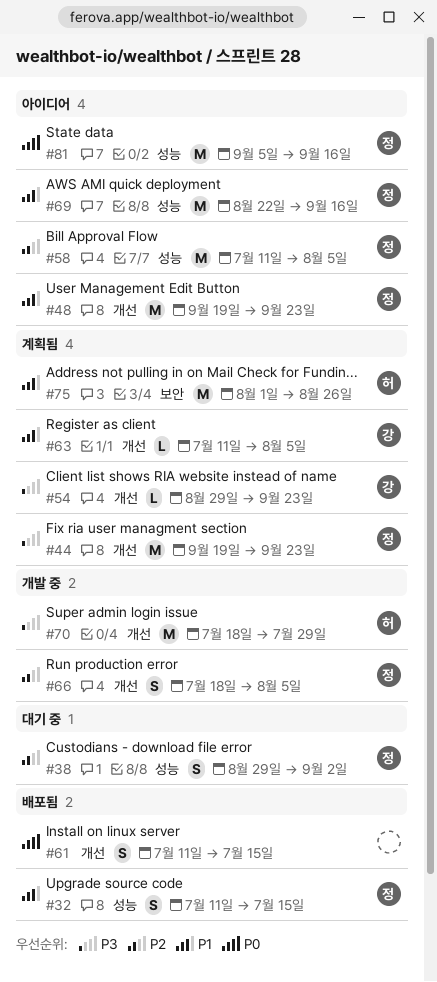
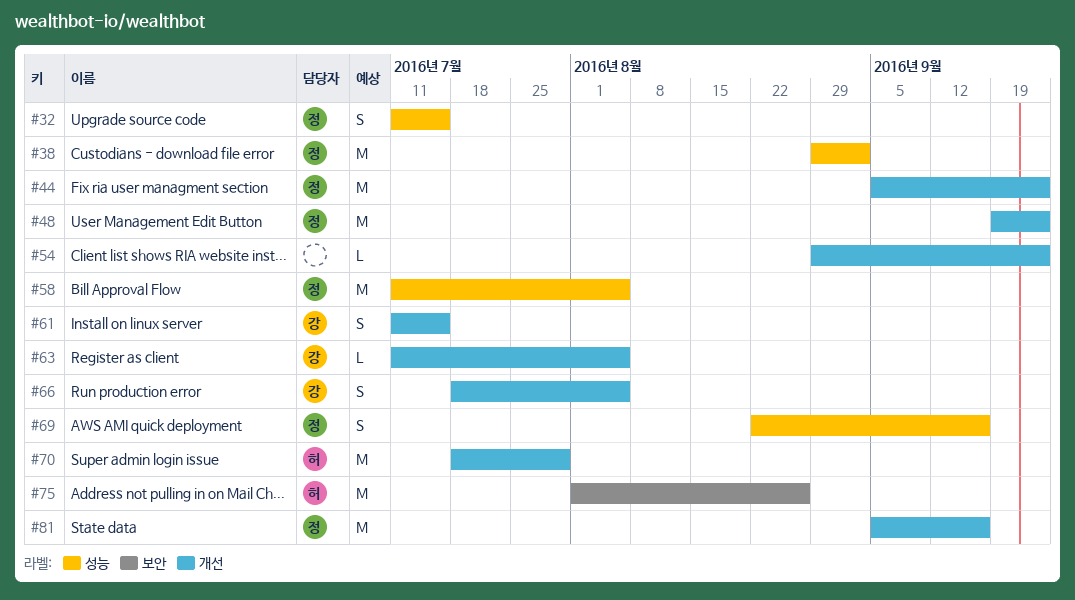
#38, estimate: S -> M
#44, start: Sep 19 -> Sep 5
#54, owner: 강 -> none
#61, owner: none -> 강
#66, owner: 정 -> 강
#69, estimate: M -> S
#81, label: 성능 -> 개선

